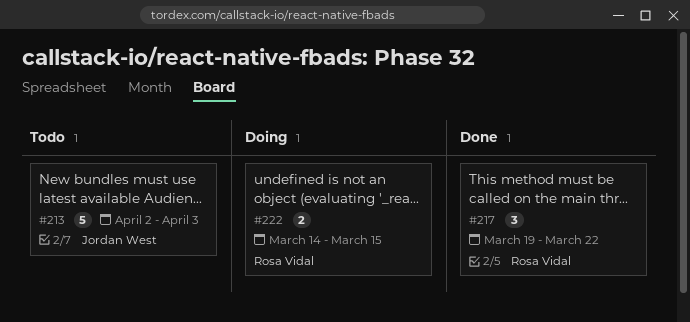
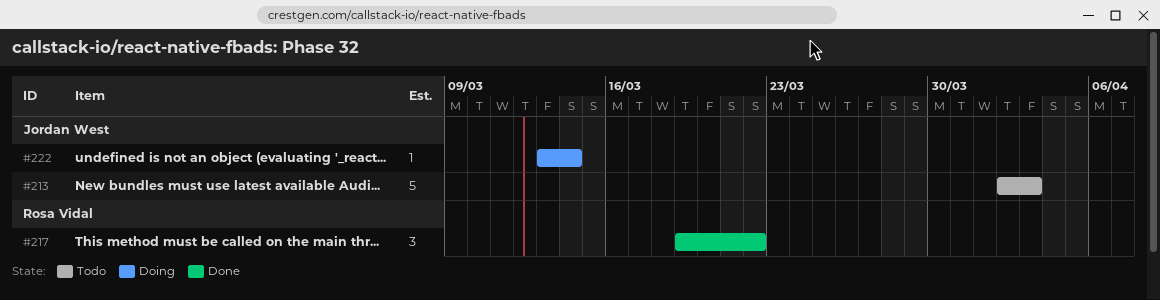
#222, owner: Rosa Vidal -> Jordan West
#222, estimate: 2 -> 1
#222, start: Mar 14 -> Mar 13
#222, due: Mar 15 -> Mar 14

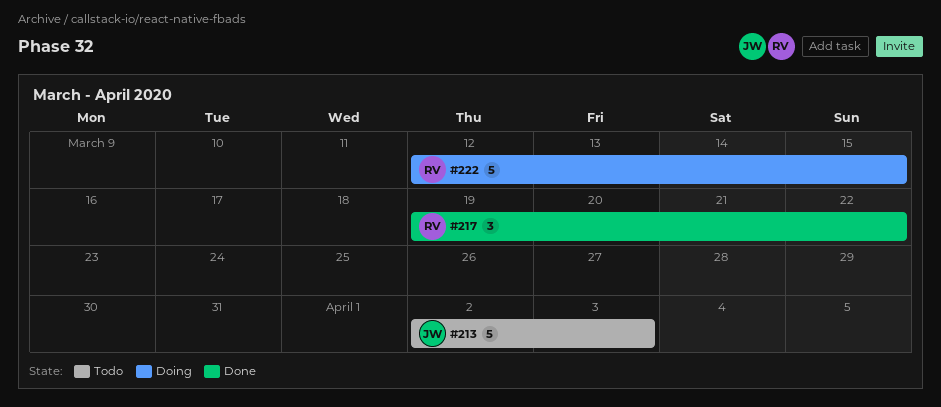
#222, owner: Jordan West -> Rosa Vidal
#222, estimate: 1 -> 5
#222, start: Mar 13 -> Mar 12
#222, due: Mar 14 -> Mar 15

